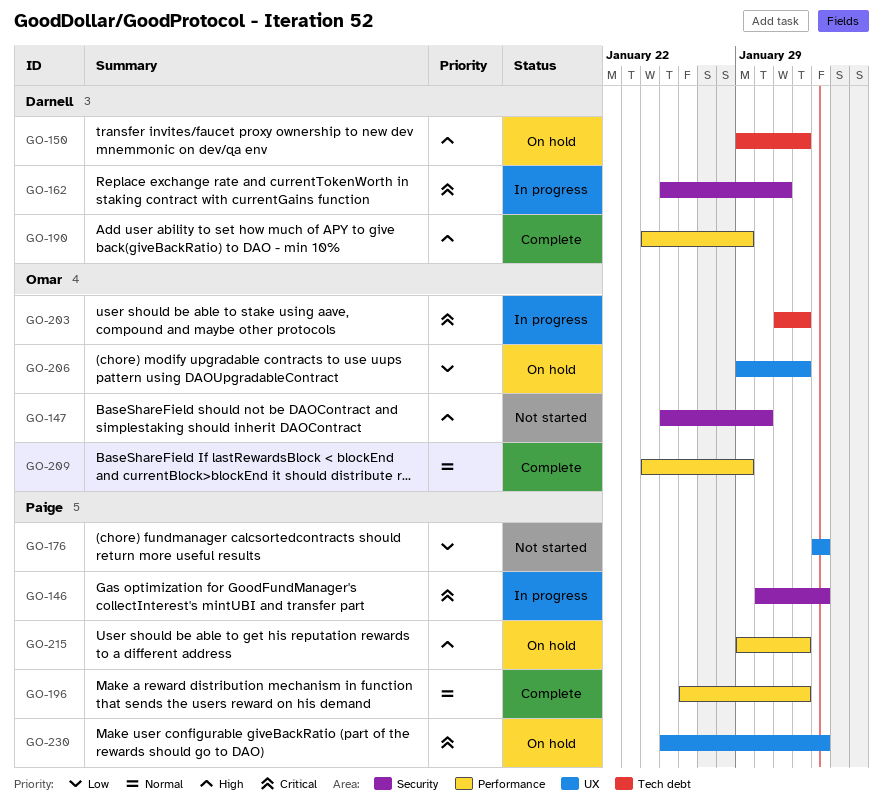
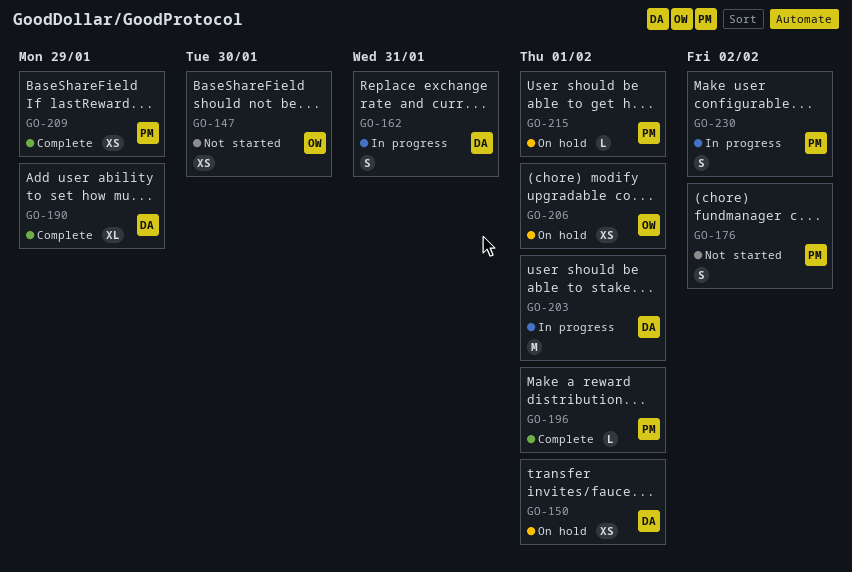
GO-146: present -> none
GO-203, owner: Omar -> Darnell
GO-209, owner: Omar -> Paige
GO-230, status: On hold -> In progress

